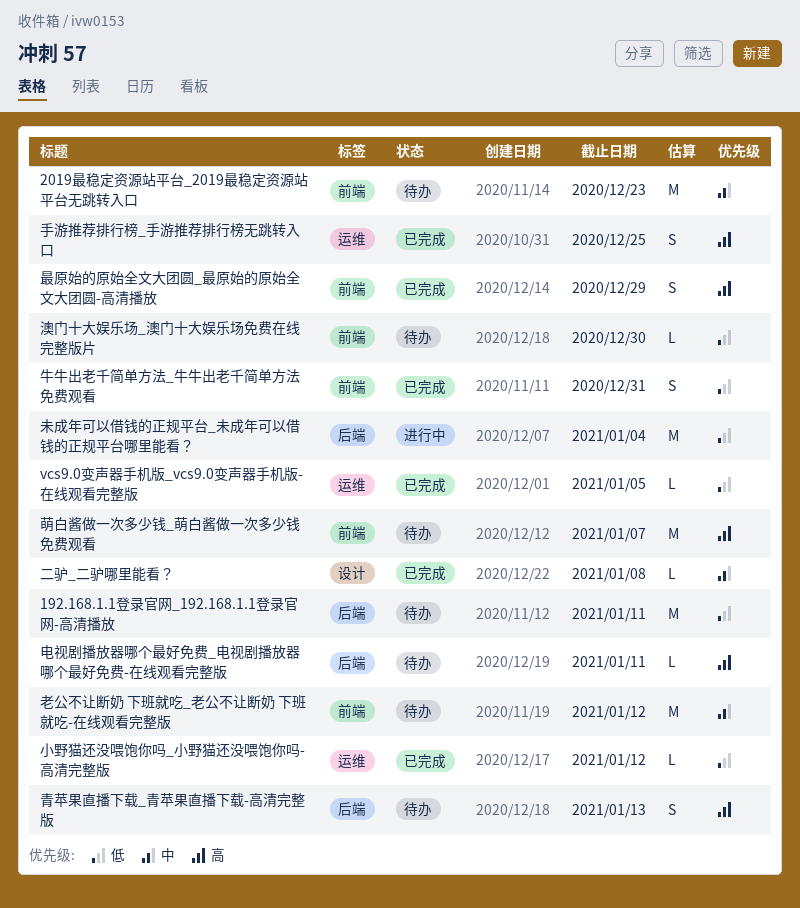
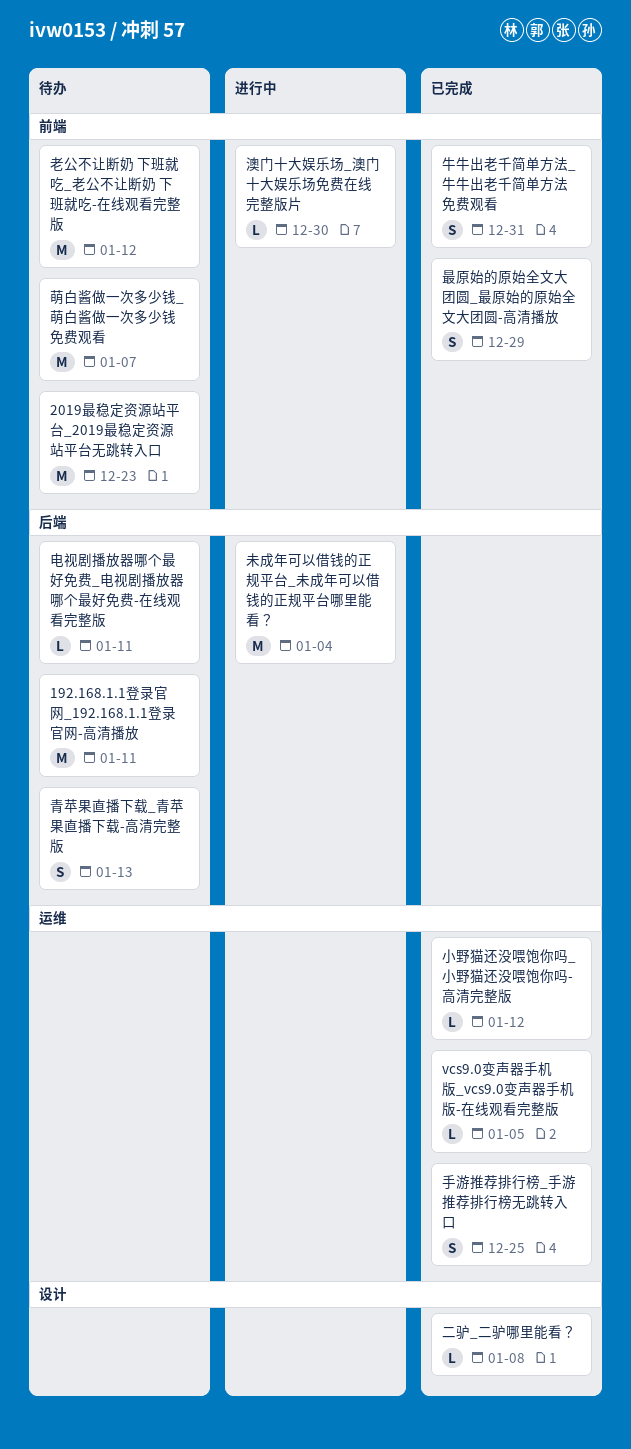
澳门十大娱乐场_澳门十大娱乐场免费在线完整版片, status: 待办 -> 进行中

